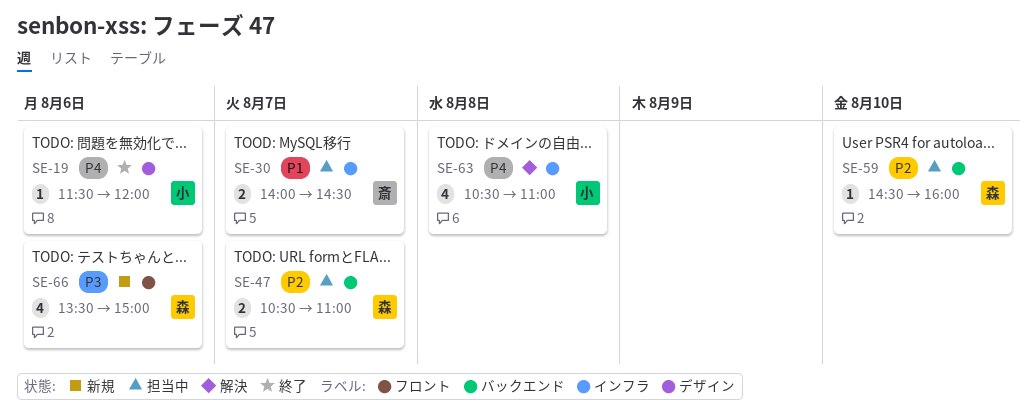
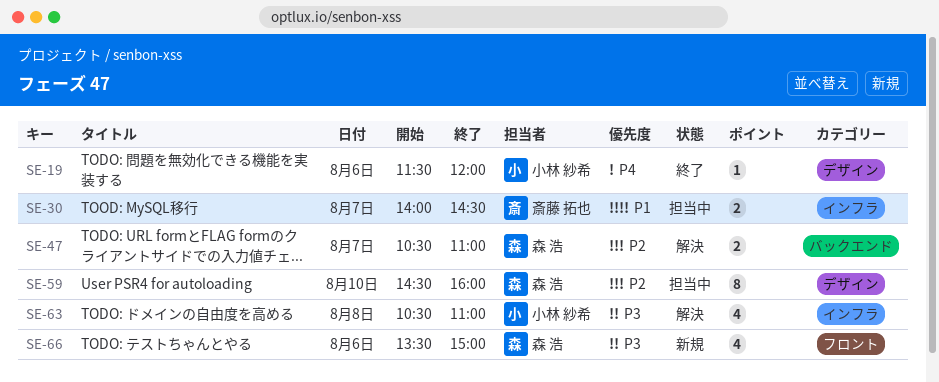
SE-47, status: 担当中 -> 解決
SE-59, label: バックエンド -> デザイン
SE-59, estimate: 1 -> 8
SE-63, priority: P4 -> P3

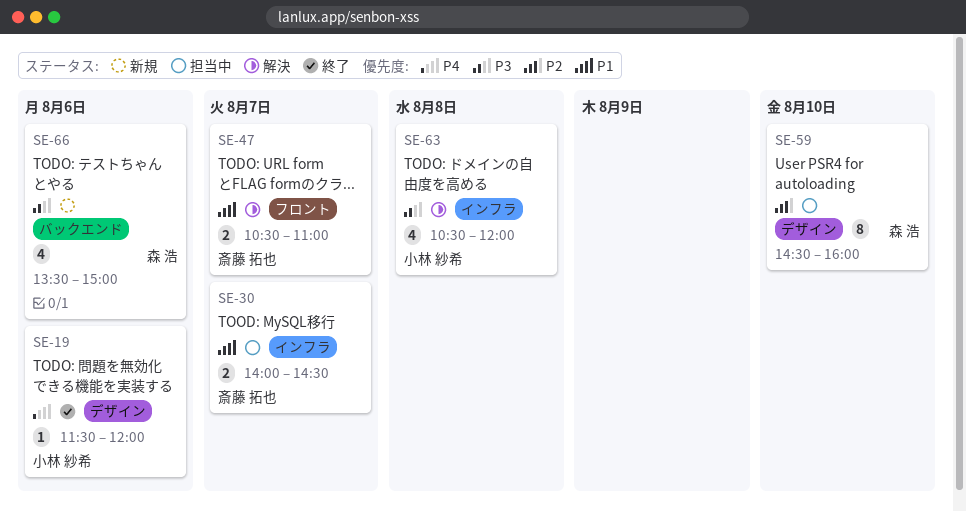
SE-47, owner: 森 浩 -> 斎藤 拓也
SE-47, priority: P2 -> P1
SE-47, label: バックエンド -> フロント
SE-63, ends: 11:00 -> 12:00
SE-66, label: フロント -> バックエンド

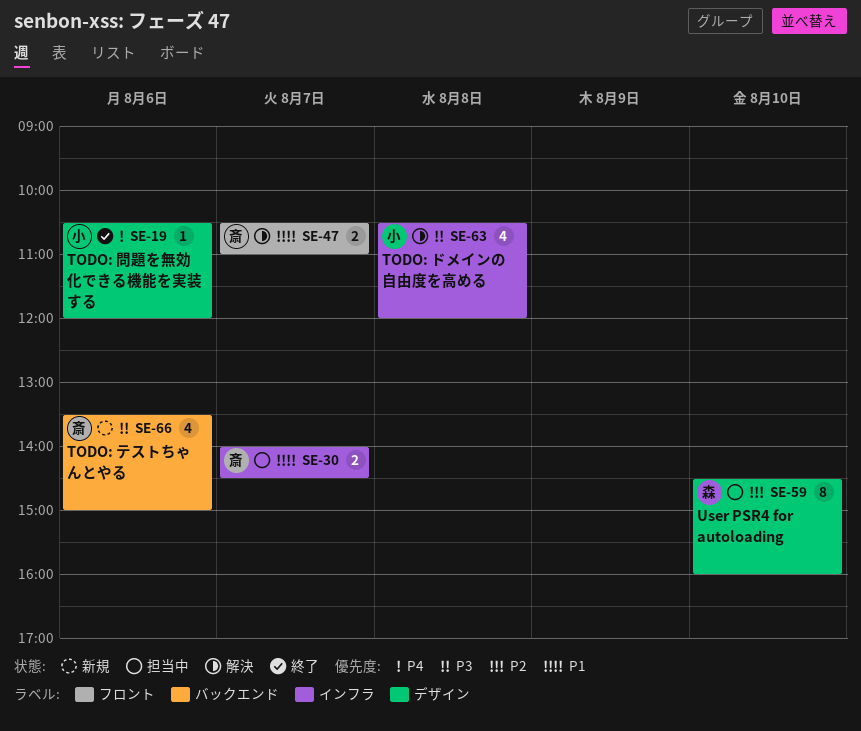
SE-19, begins: 11:30 -> 10:30
SE-66, owner: 森 浩 -> 斎藤 拓也

